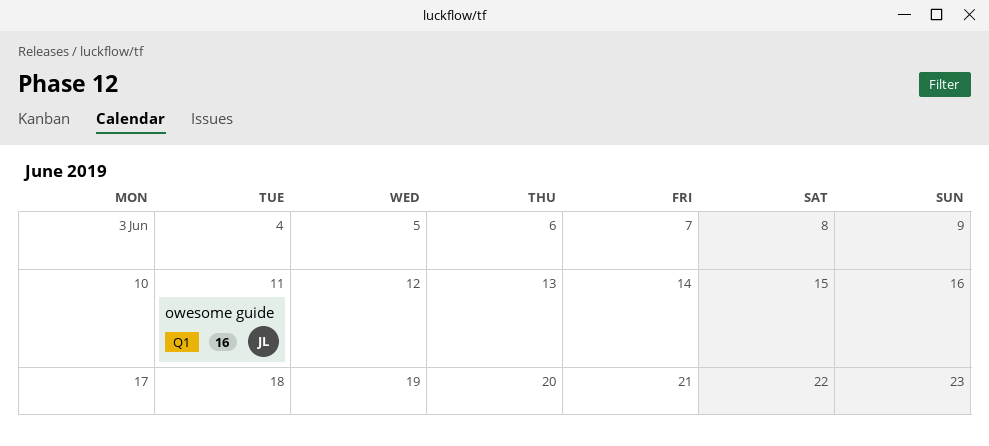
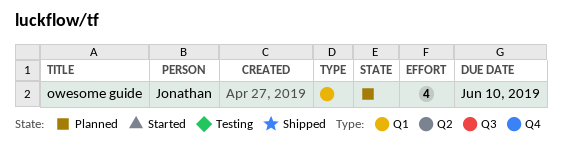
owesome guide, estimate: 16 -> 4
owesome guide, due: Jun 11 -> Jun 10

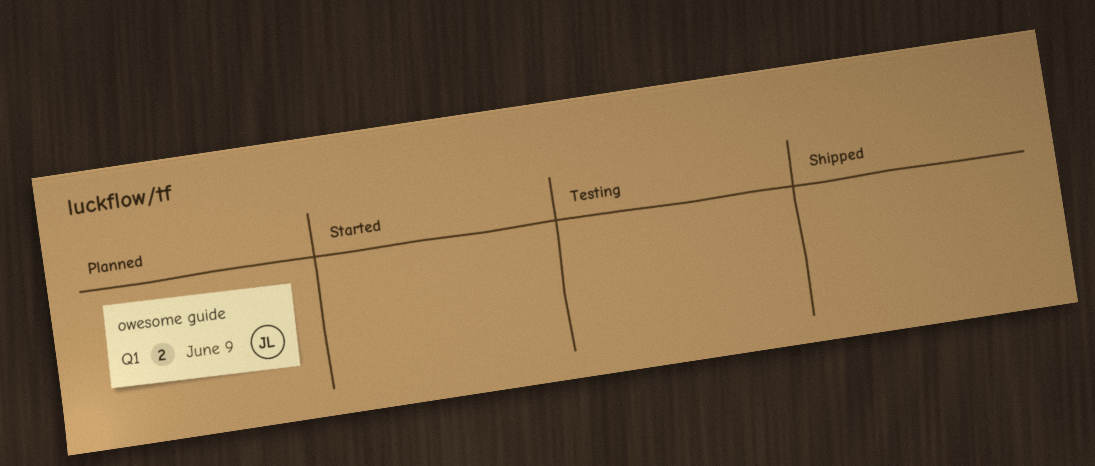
owesome guide, estimate: 4 -> 2
owesome guide, due: Jun 10 -> Jun 9

